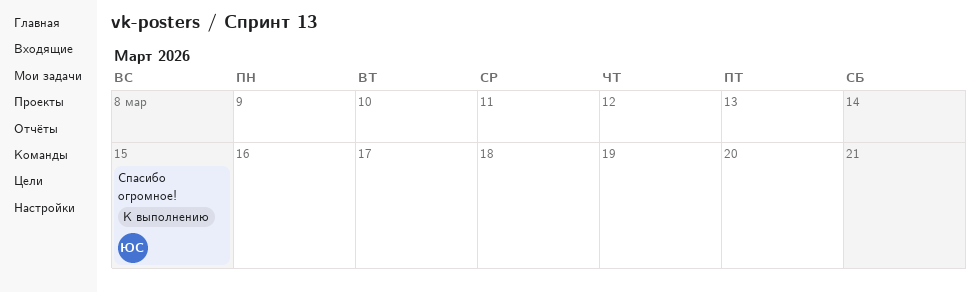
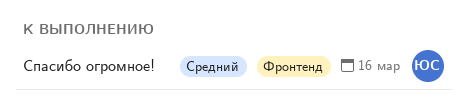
Спасибо огромное!, due: Mar 15 -> Mar 16

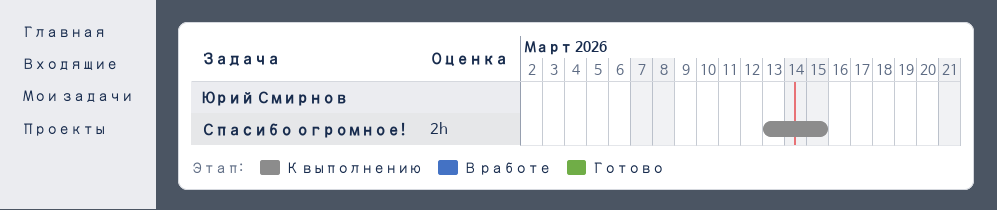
Спасибо огромное!, due: Mar 16 -> Mar 15

